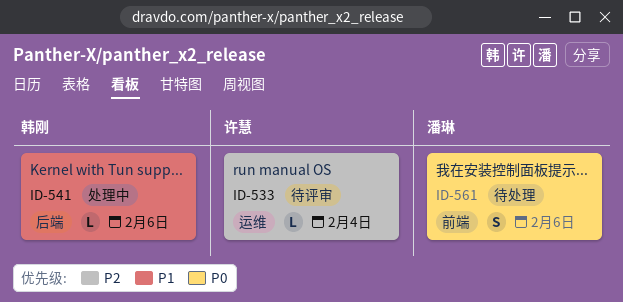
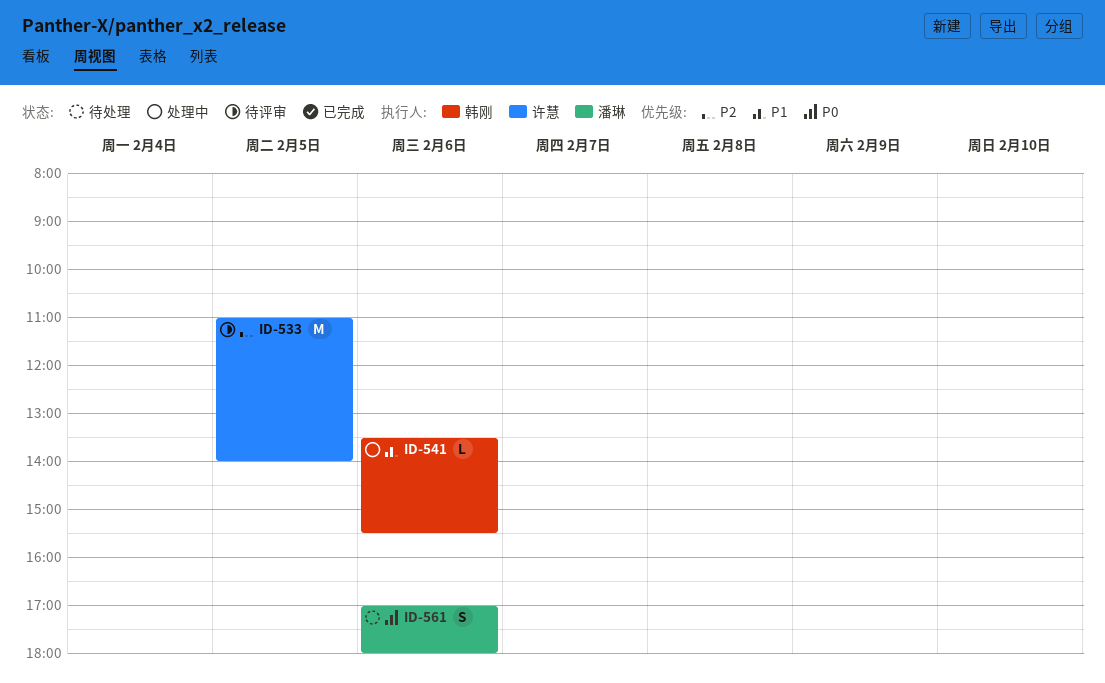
ID-533, estimate: L -> M
ID-533, day: Feb 4 -> Feb 5

